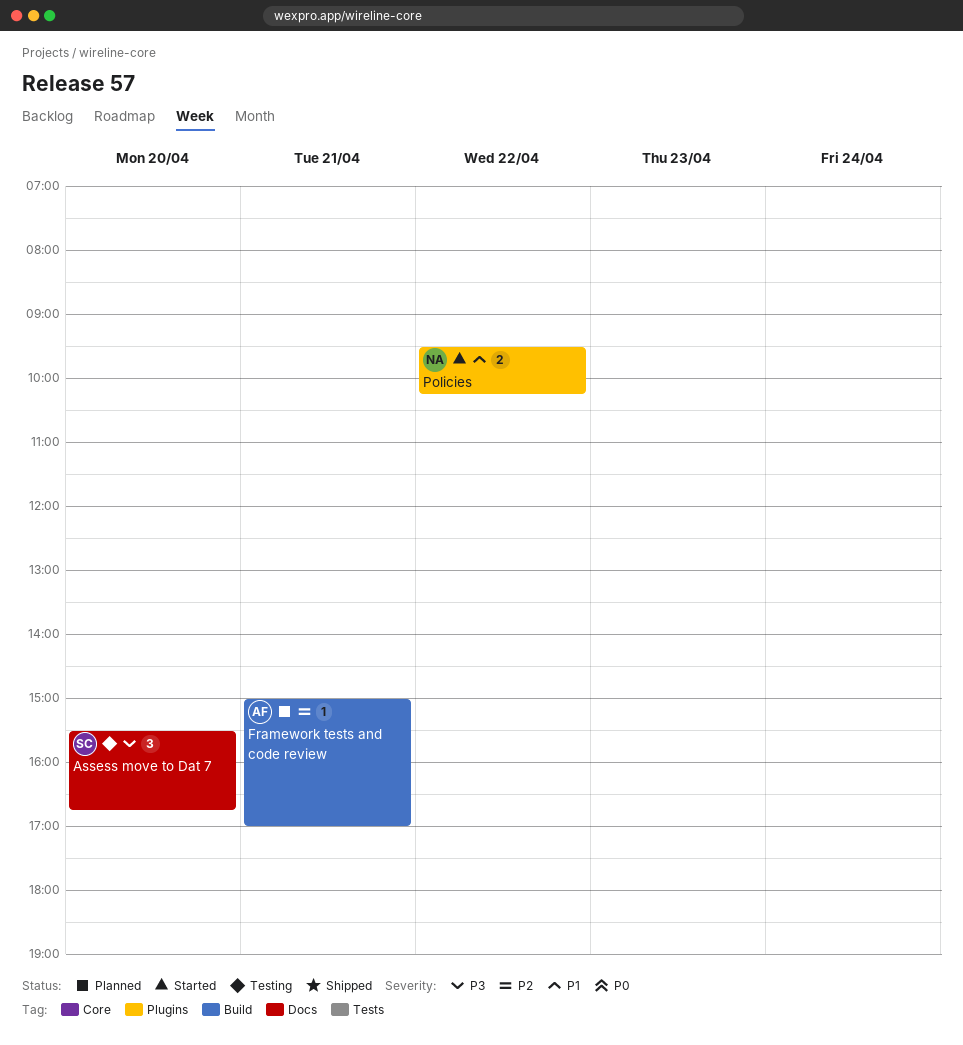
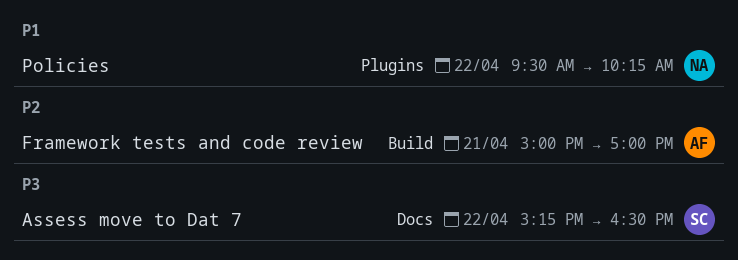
Assess move to Dat 7, day: Apr 20 -> Apr 22
Assess move to Dat 7, begins: 15:30 -> 15:15
Assess move to Dat 7, ends: 16:45 -> 16:30

